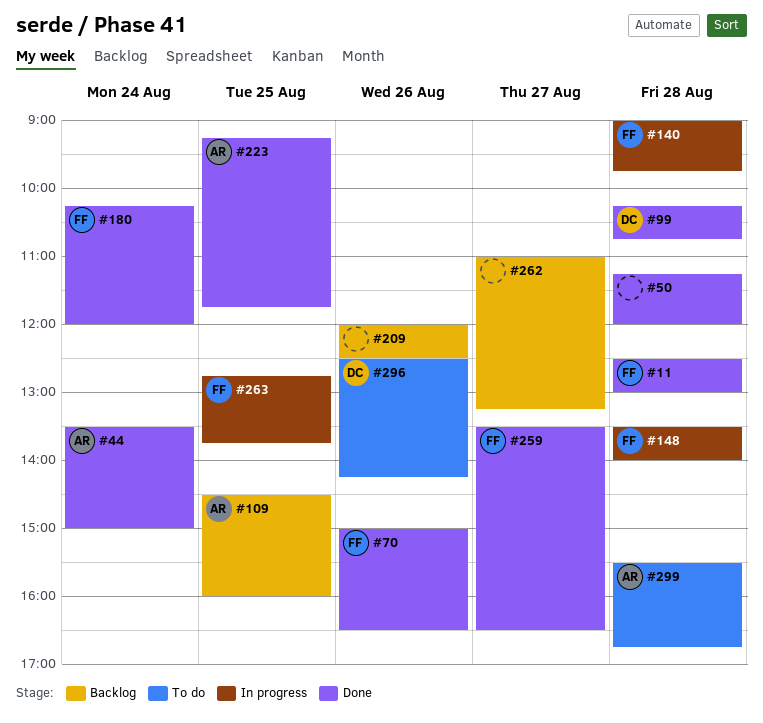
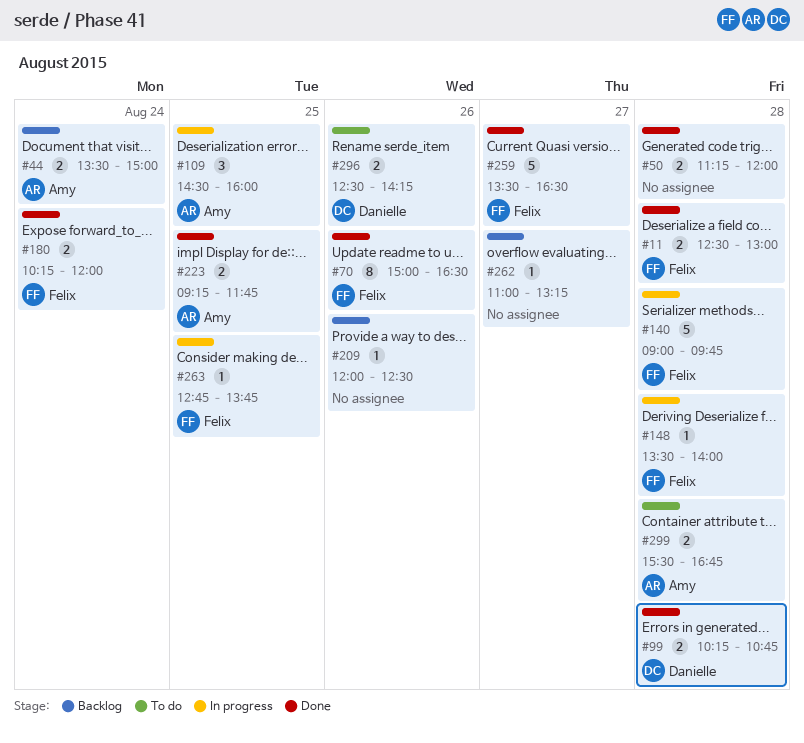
#44, status: Done -> Backlog
#109, status: Backlog -> In progress

